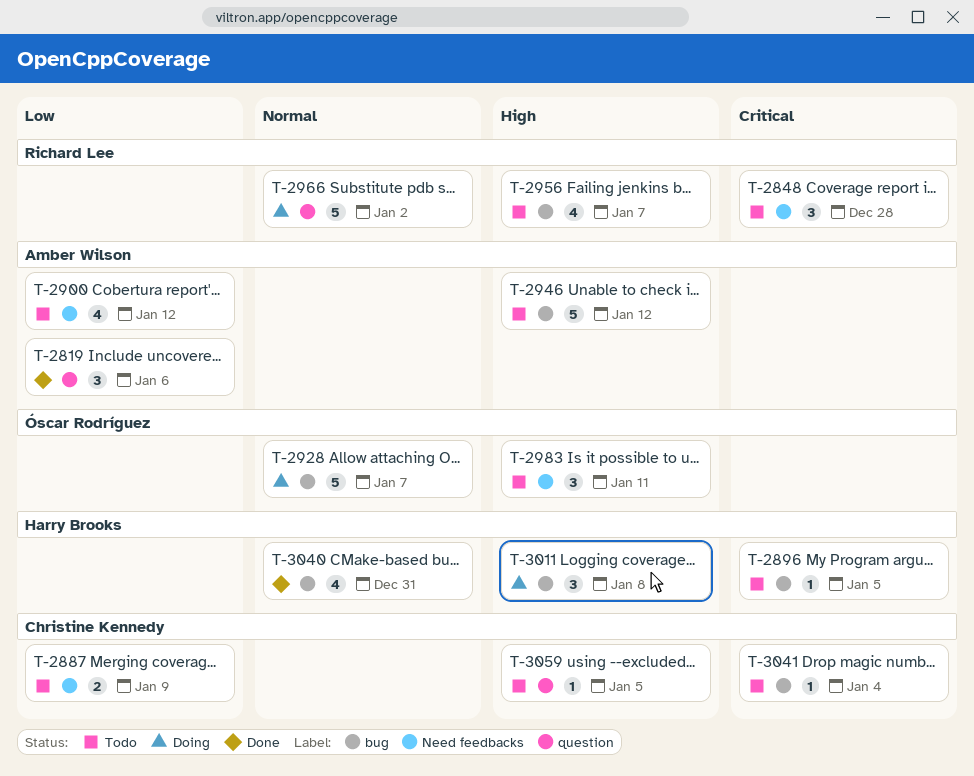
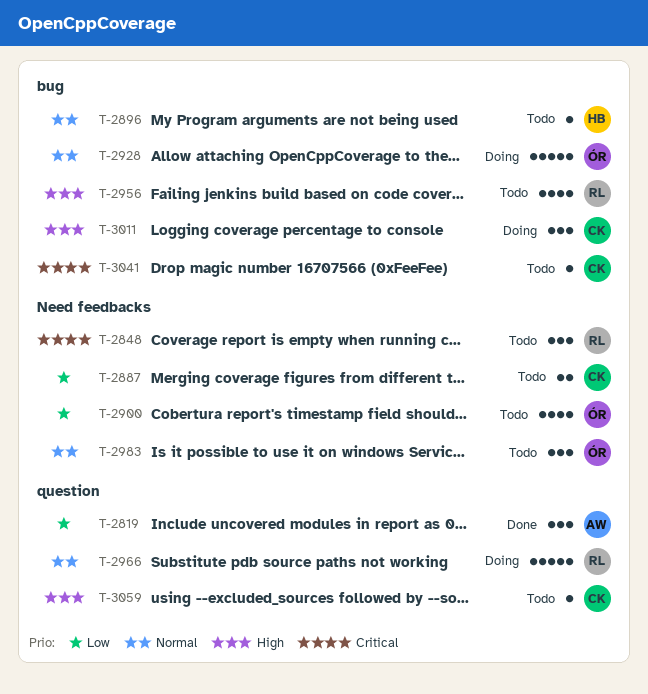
T-2896, priority: Critical -> Normal
T-2900, owner: Amber Wilson -> Óscar Rodríguez
T-2946: present -> none
T-2983, priority: High -> Normal
T-3011, owner: Harry Brooks -> Christine Kennedy
T-3040: present -> none

